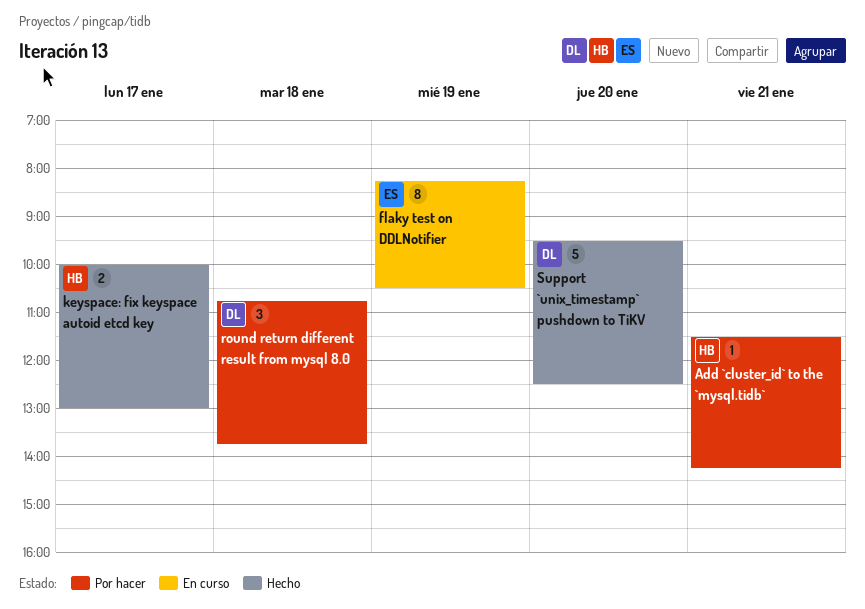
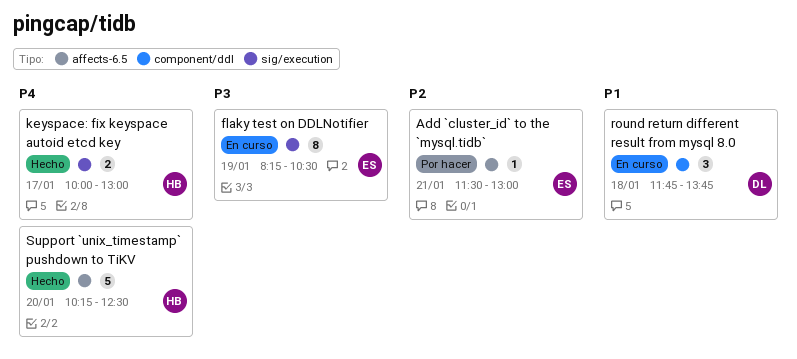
Add `cluster_id` to the `mysql.tidb`, owner: HB -> ES
Add `cluster_id` to the `mysql.tidb`, ends: 14:15 -> 13:00
round return different result from mysql 8.0, status: Por hacer -> En curso
round return different result from mysql 8.0, begins: 10:45 -> 11:45
Support `unix_timestamp` pushdown to TiKV, owner: DL -> HB
Support `unix_timestamp` pushdown to TiKV, begins: 09:30 -> 10:15

